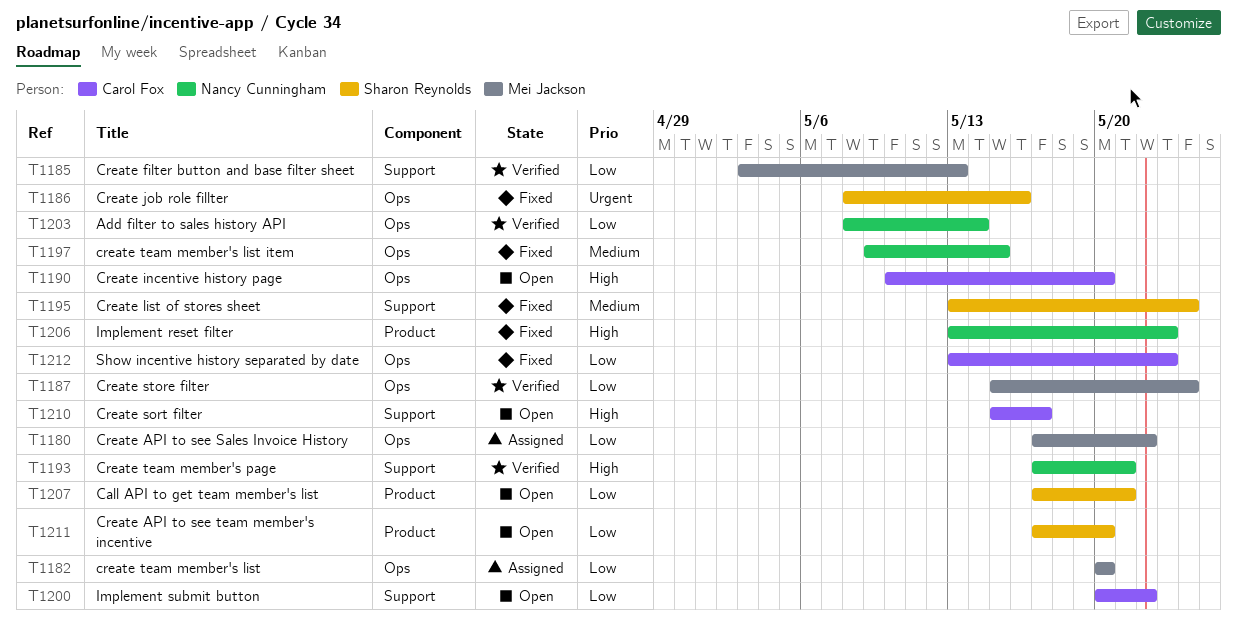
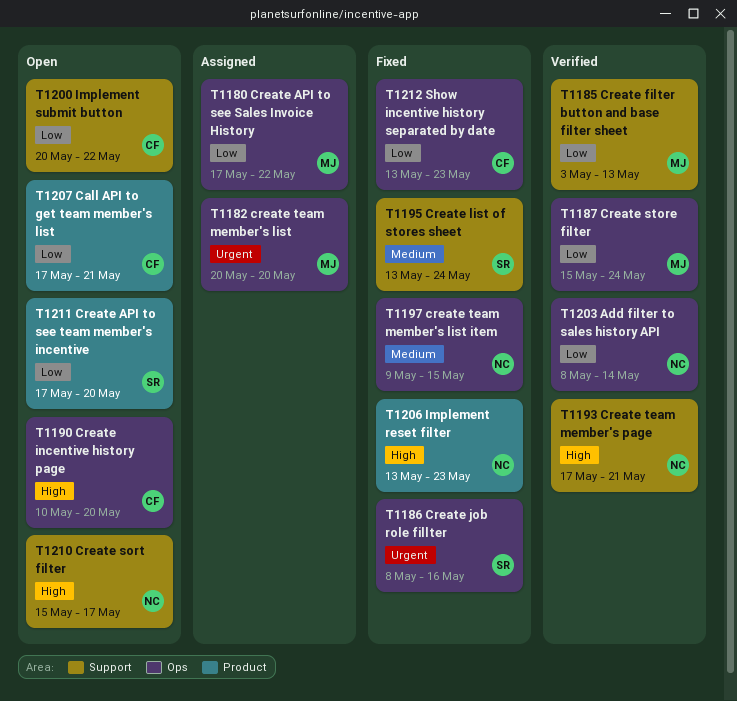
T1182, priority: Low -> Urgent
T1207, owner: Sharon Reynolds -> Carol Fox
T1210, owner: Carol Fox -> Nancy Cunningham

